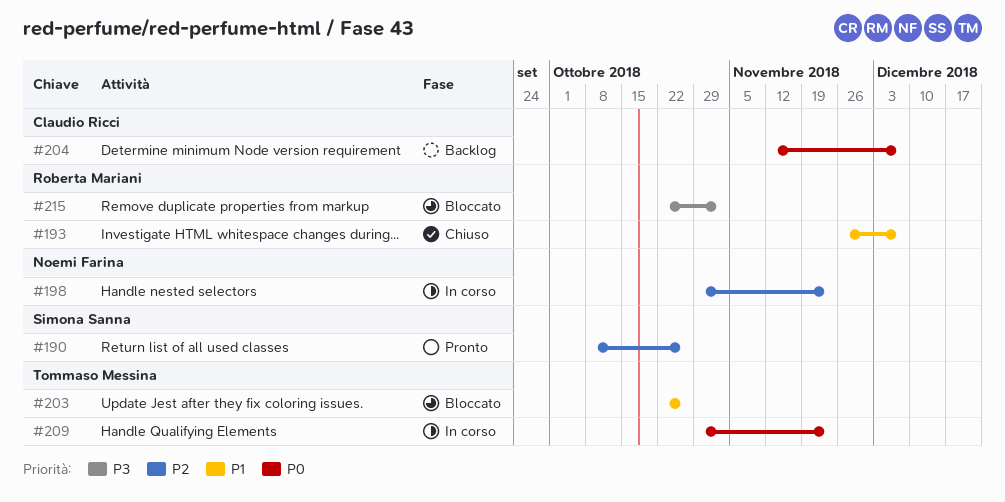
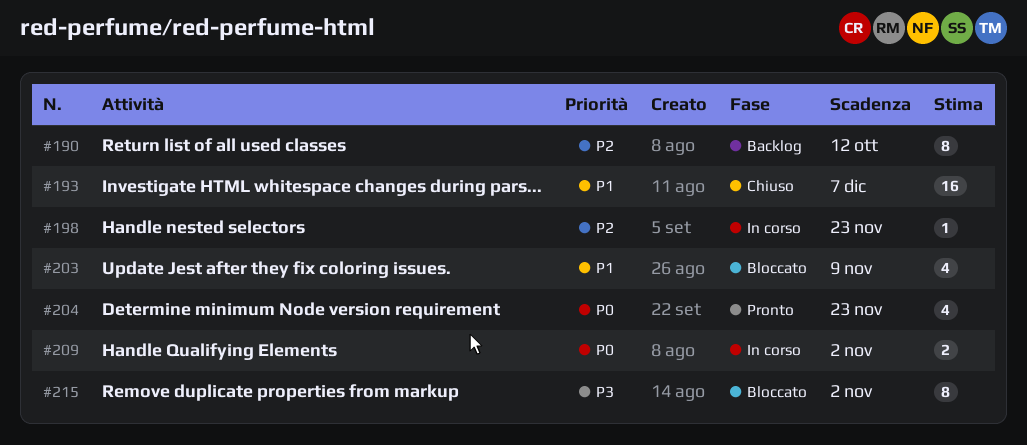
#190, status: Pronto -> Backlog
#190, due: Oct 26 -> Oct 12
#203, due: Oct 26 -> Nov 9
#204, status: Backlog -> Pronto
#204, due: Dec 7 -> Nov 23
#209, due: Nov 23 -> Nov 2

